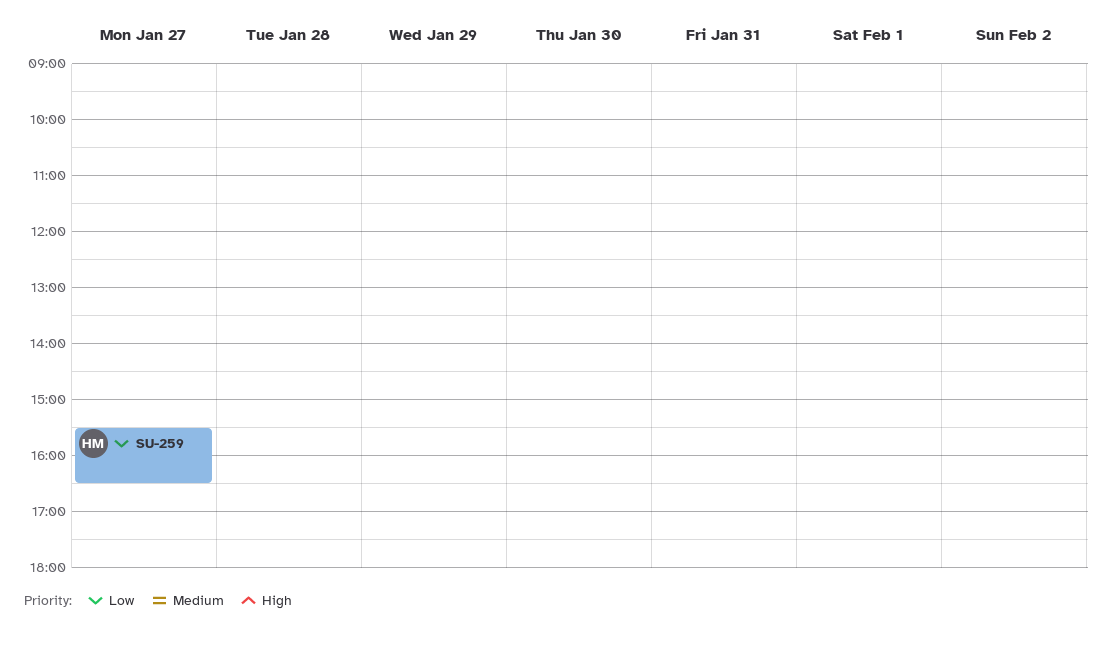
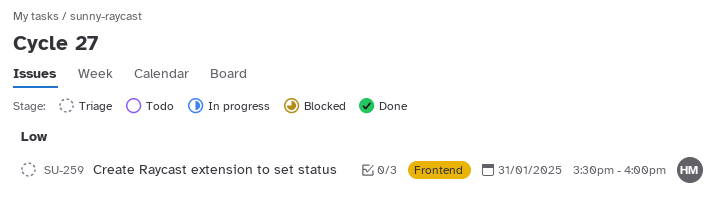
SU-259, day: Jan 27 -> Jan 31
SU-259, ends: 16:30 -> 16:00

